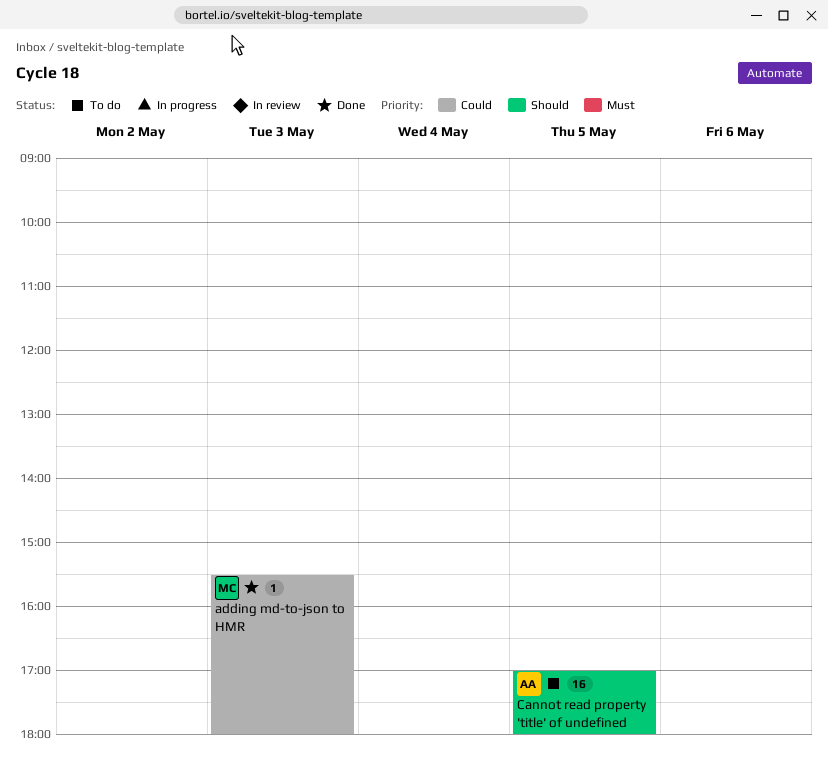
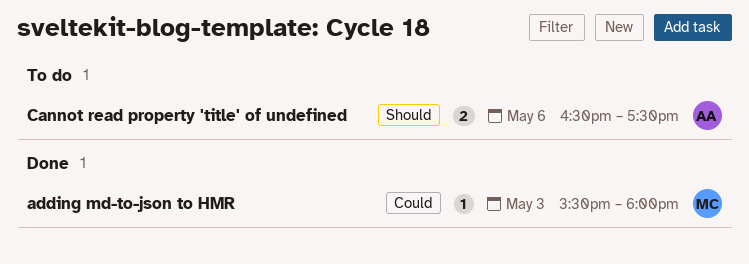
Cannot read property 'title' of undefined, estimate: 16 -> 2
Cannot read property 'title' of undefined, day: May 5 -> May 6
Cannot read property 'title' of undefined, begins: 17:00 -> 16:30
Cannot read property 'title' of undefined, ends: 18:00 -> 17:30

